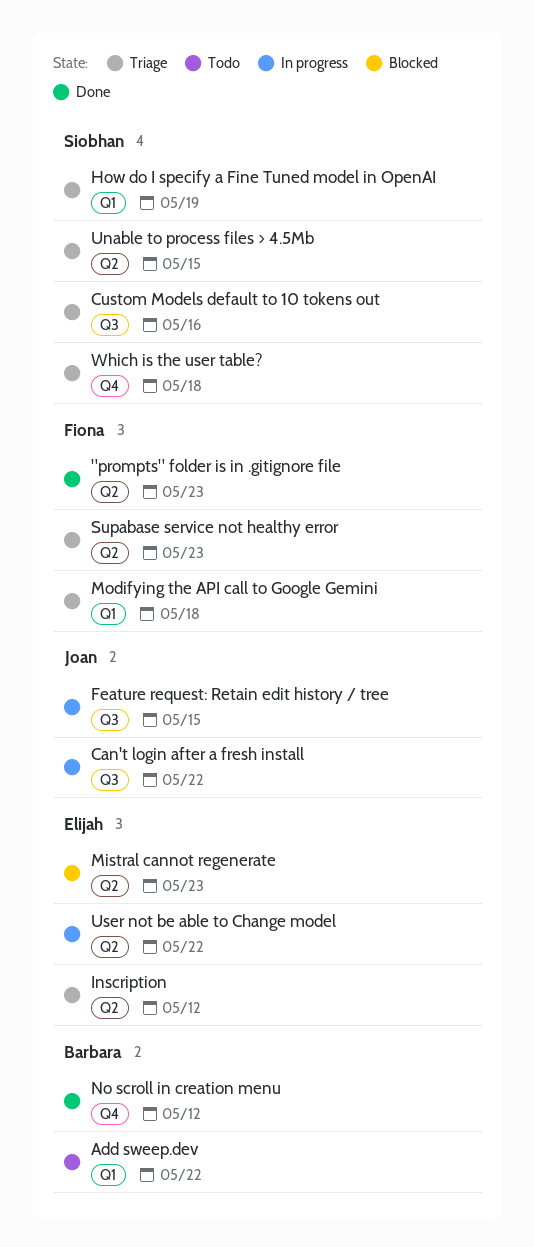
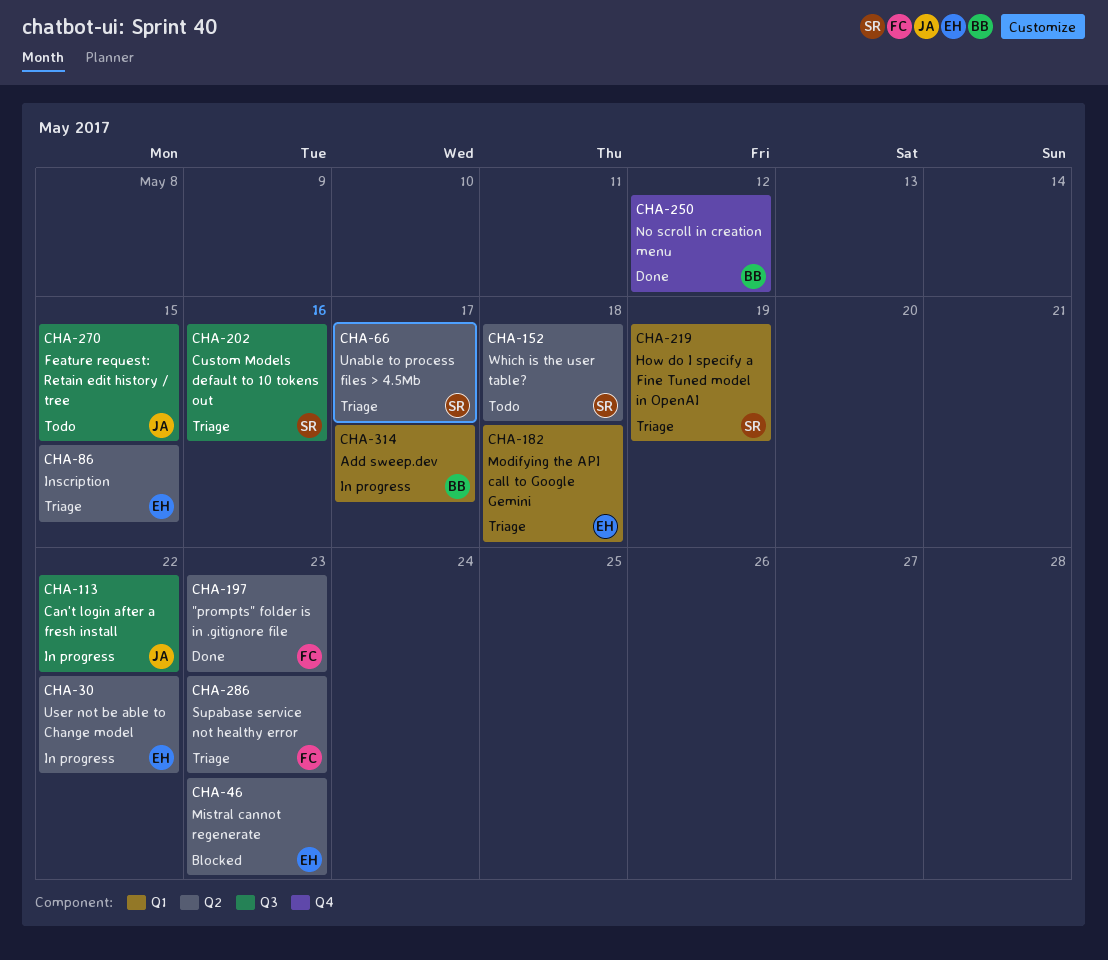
Add sweep.dev, status: Todo -> In progress
Add sweep.dev, due: May 22 -> May 17
Feature request: Retain edit history / tree, status: In progress -> Todo
Inscription, due: May 12 -> May 15
Modifying the API call to Google Gemini, owner: Fiona -> Elijah
Unable to process files > 4.5Mb, due: May 15 -> May 17
Which is the user table?, status: Triage -> Todo
Which is the user table?, label: Q4 -> Q2

